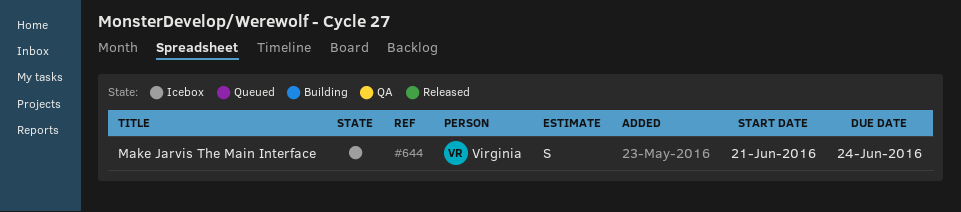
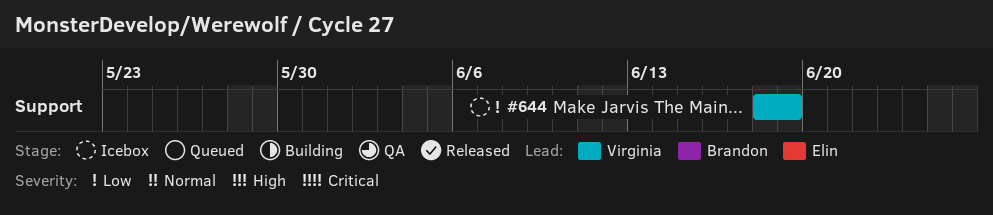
#644, start: Jun 21 -> Jun 18
#644, due: Jun 24 -> Jun 19

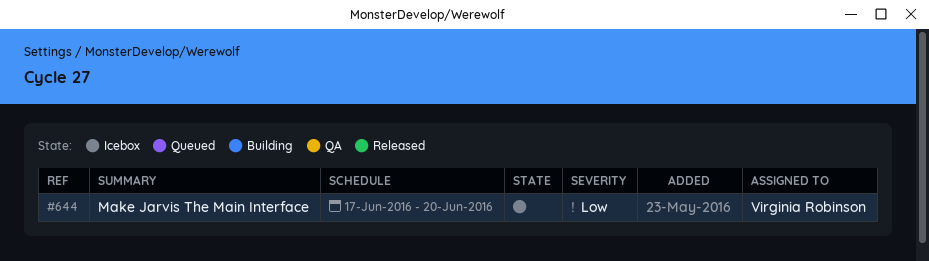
#644, start: Jun 18 -> Jun 17
#644, due: Jun 19 -> Jun 20

